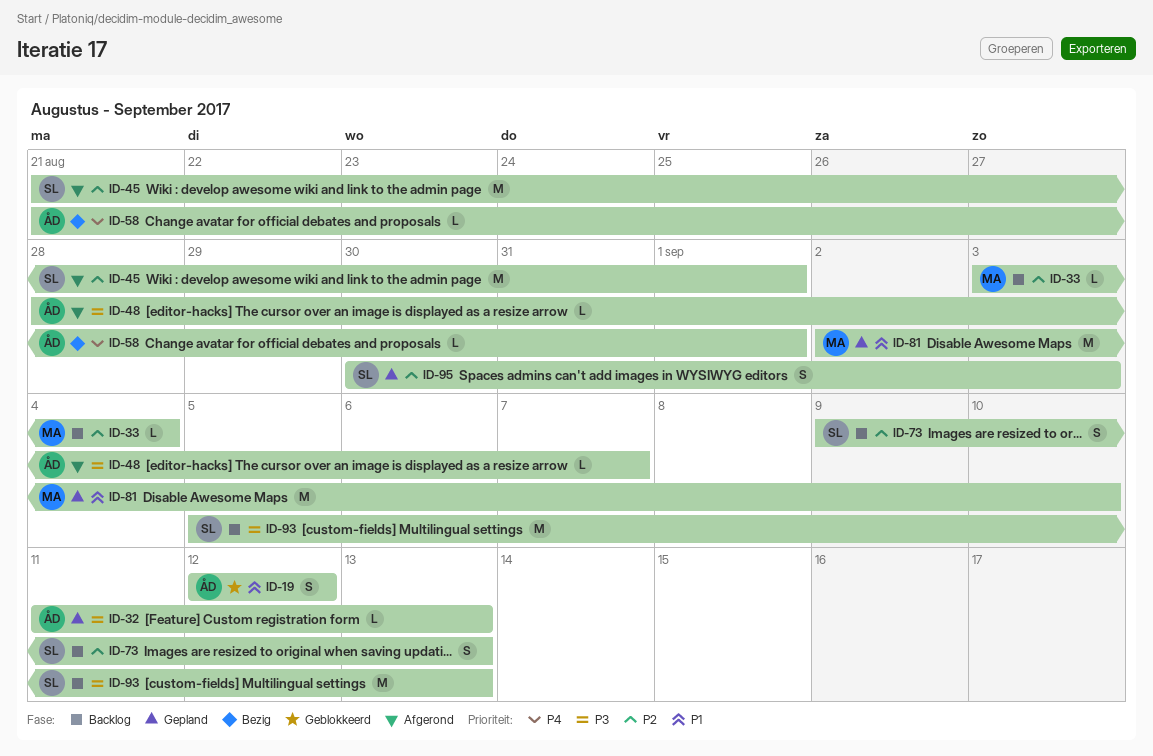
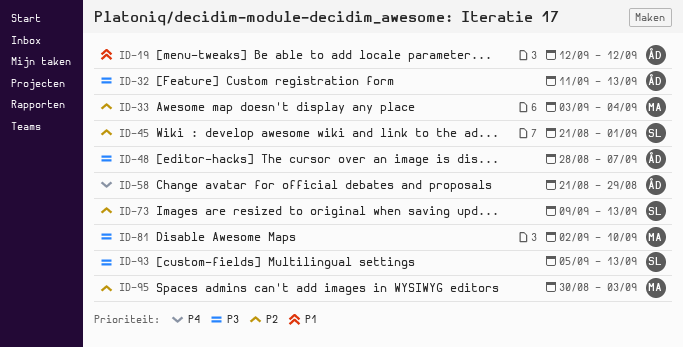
ID-58, due: Sep 1 -> Aug 29
ID-81, priority: P1 -> P3
ID-95, owner: SL -> MA

